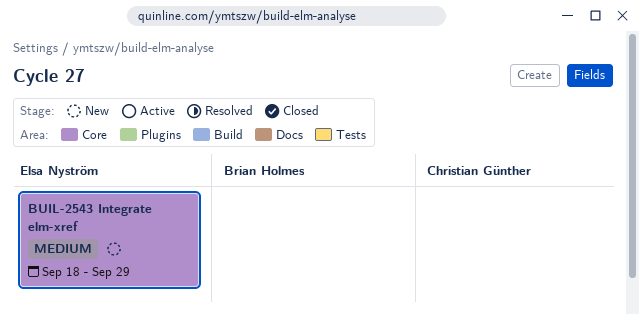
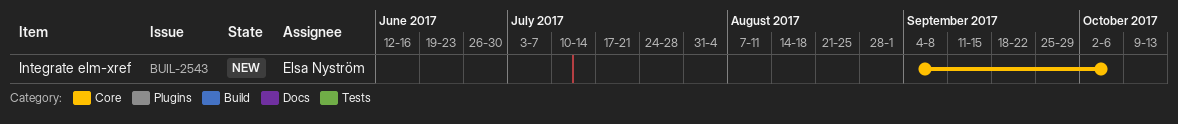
BUIL-2543, start: Sep 18 -> Sep 4
BUIL-2543, due: Sep 29 -> Oct 6

